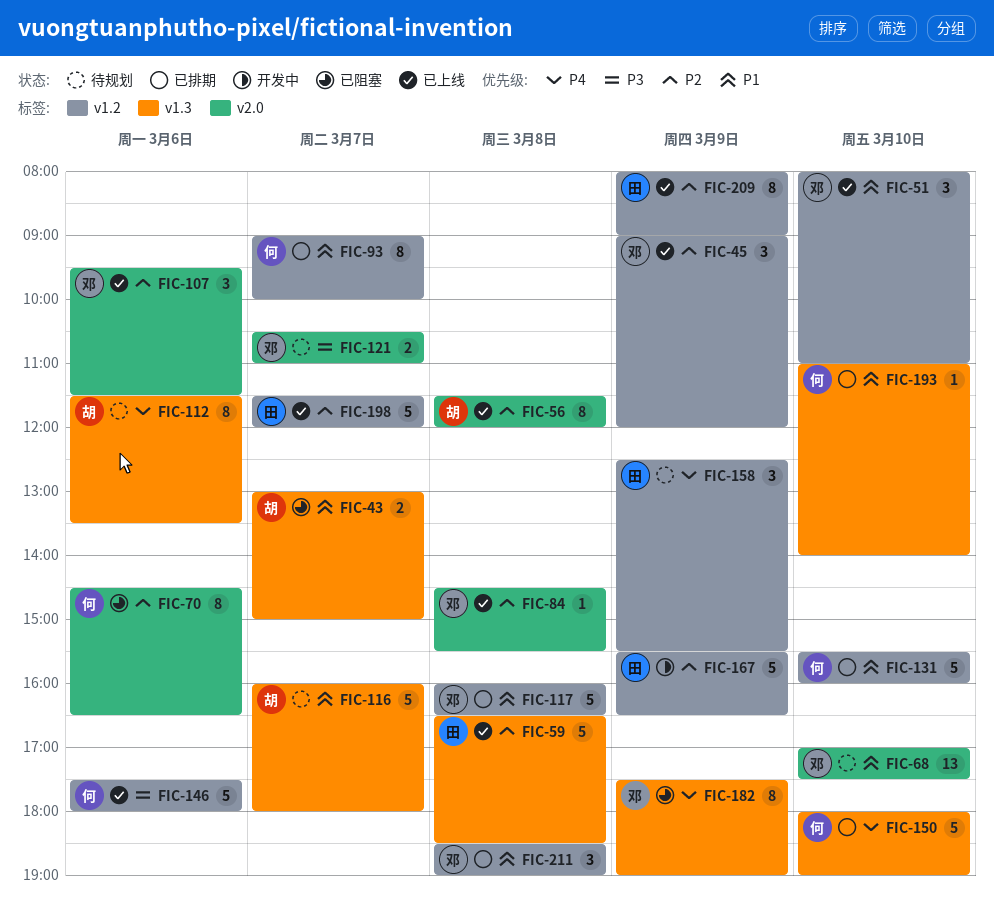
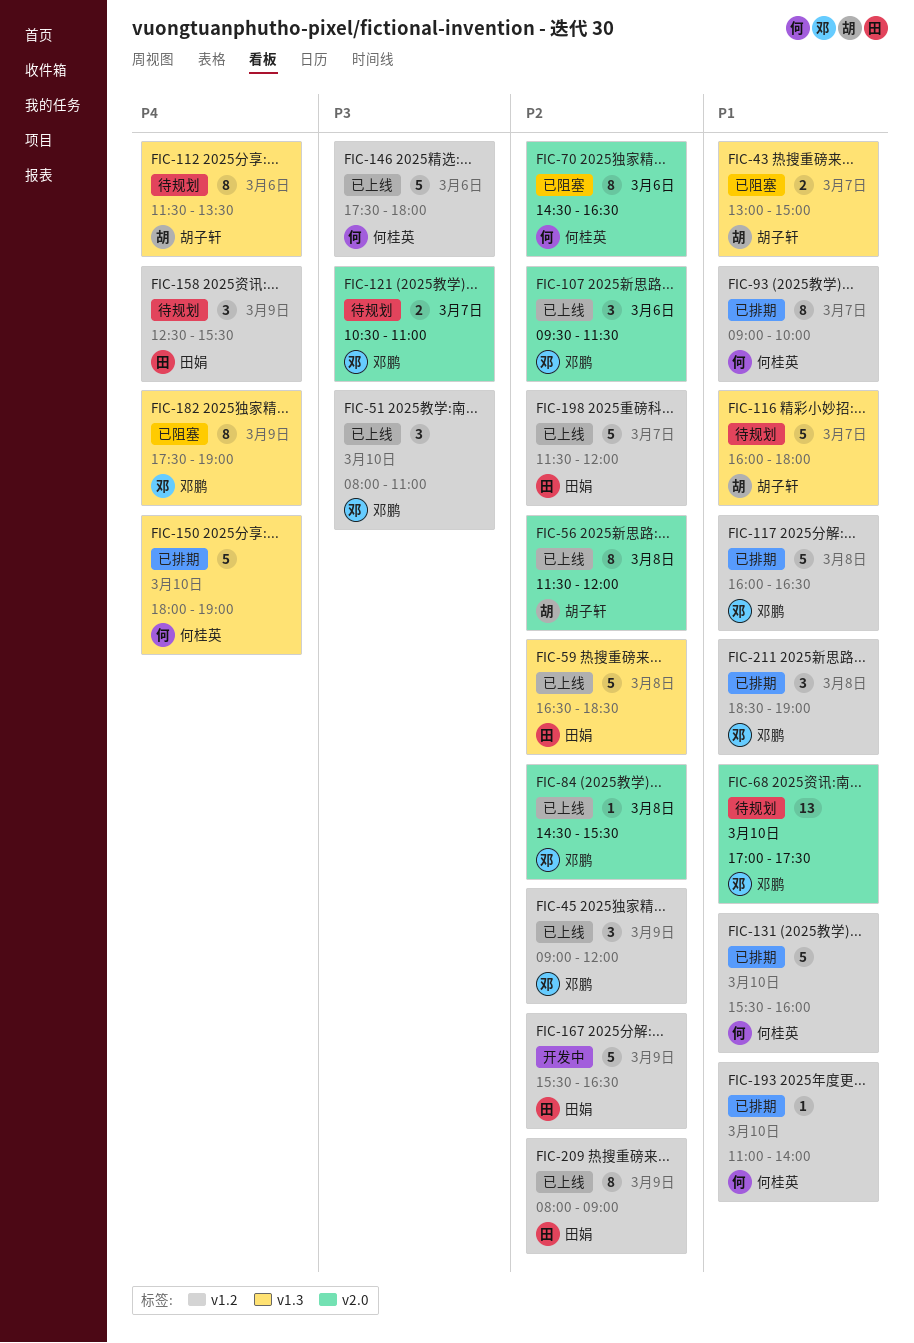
FIC-51, priority: P1 -> P3
FIC-193, label: v1.3 -> v1.2

